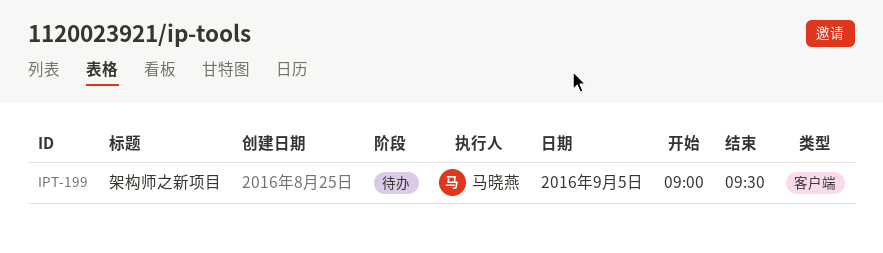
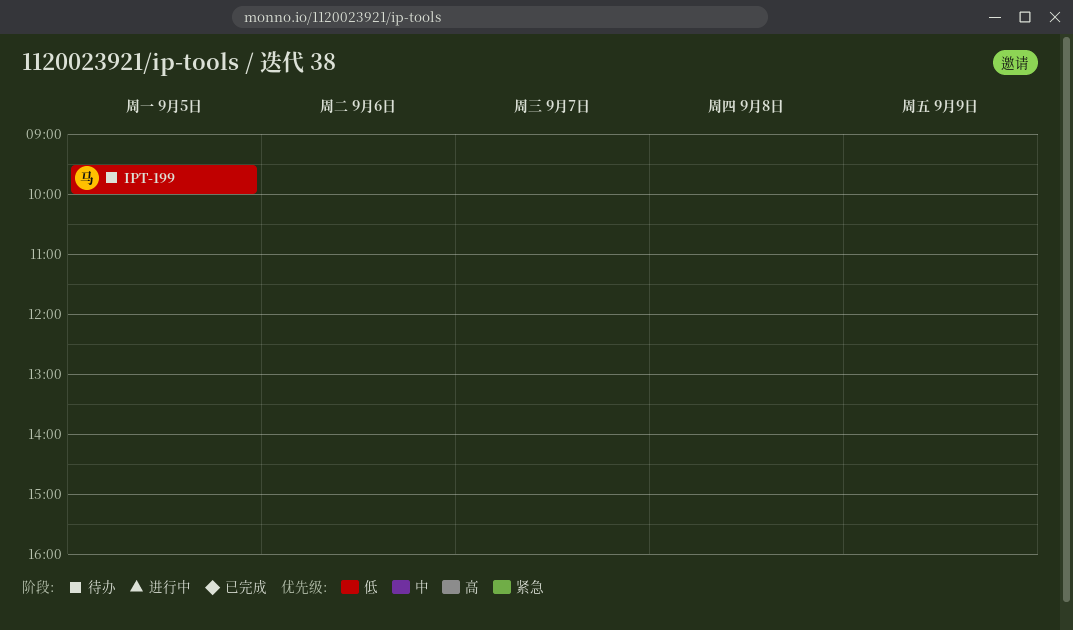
IPT-199, begins: 09:00 -> 09:30
IPT-199, ends: 09:30 -> 10:00

